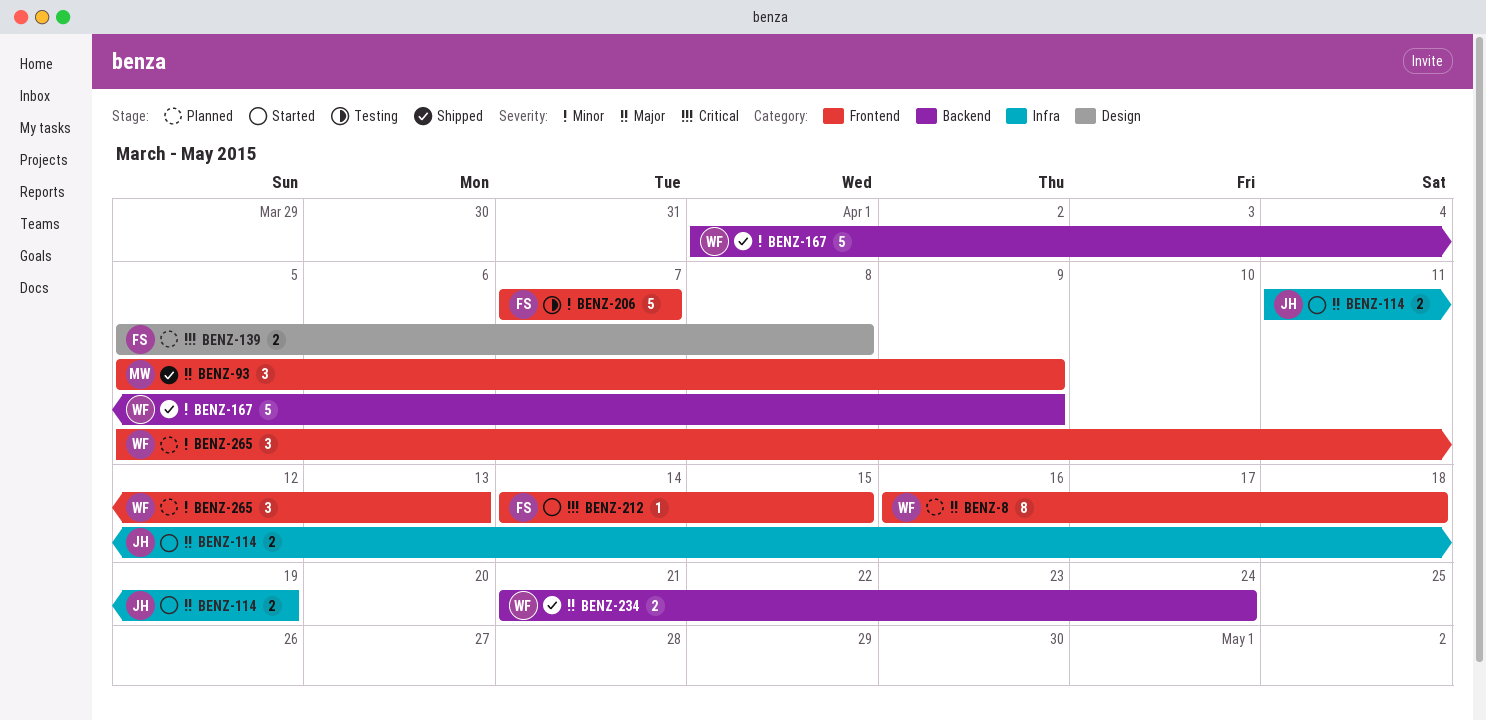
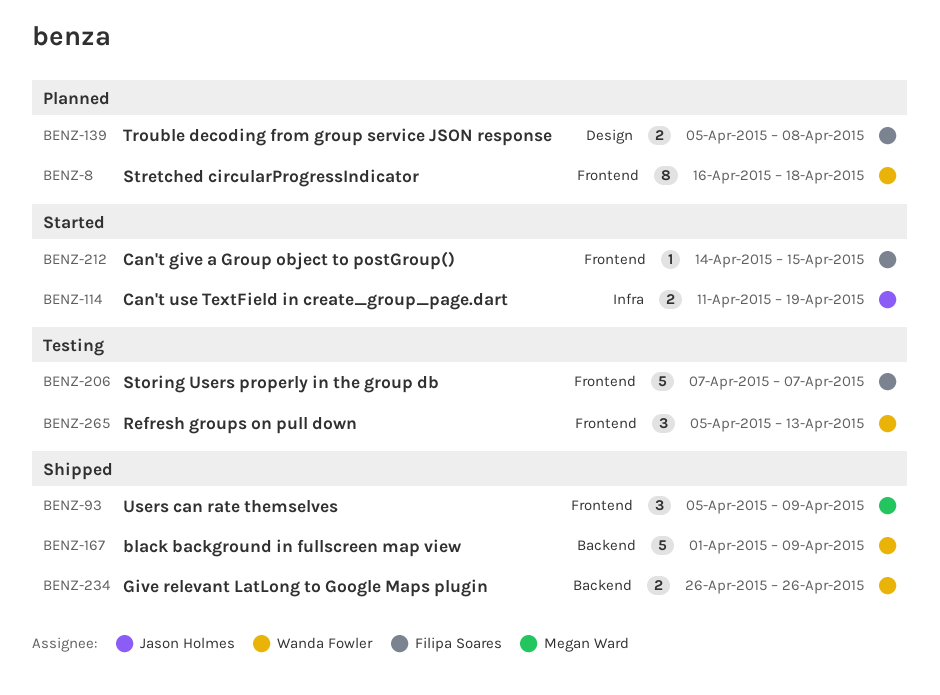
BENZ-234, start: Apr 21 -> Apr 26
BENZ-234, due: Apr 24 -> Apr 26
BENZ-265, status: Planned -> Testing

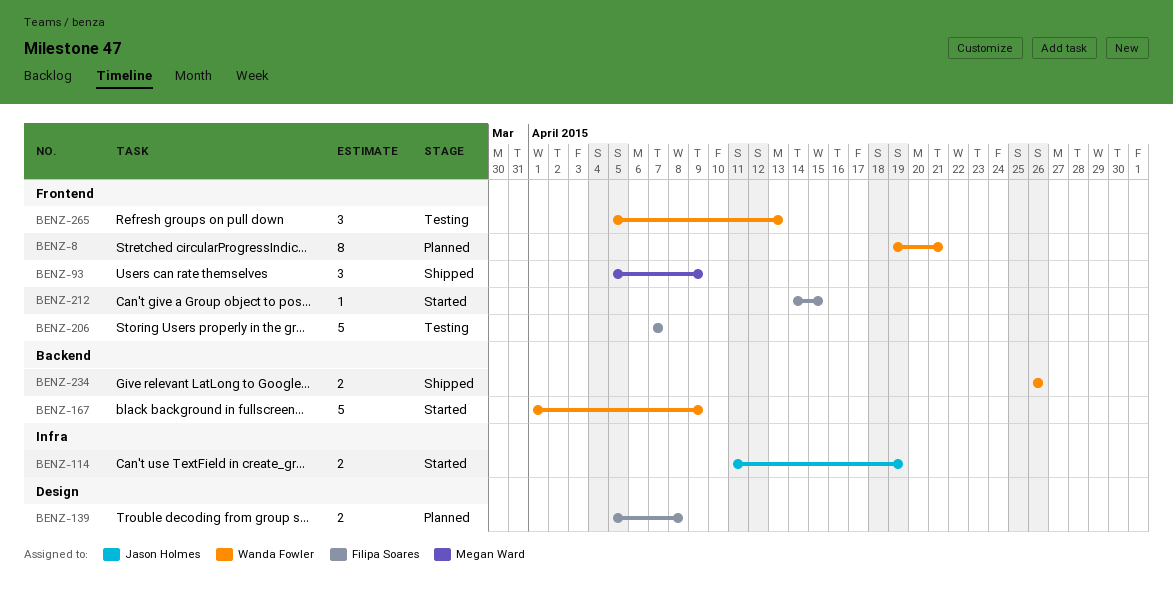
BENZ-8, start: Apr 16 -> Apr 19
BENZ-8, due: Apr 18 -> Apr 21
BENZ-167, status: Shipped -> Started

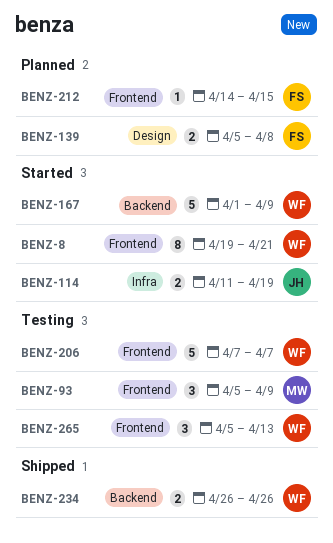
BENZ-8, status: Planned -> Started
BENZ-93, status: Shipped -> Testing
BENZ-206, owner: Filipa Soares -> Wanda Fowler
BENZ-212, status: Started -> Planned

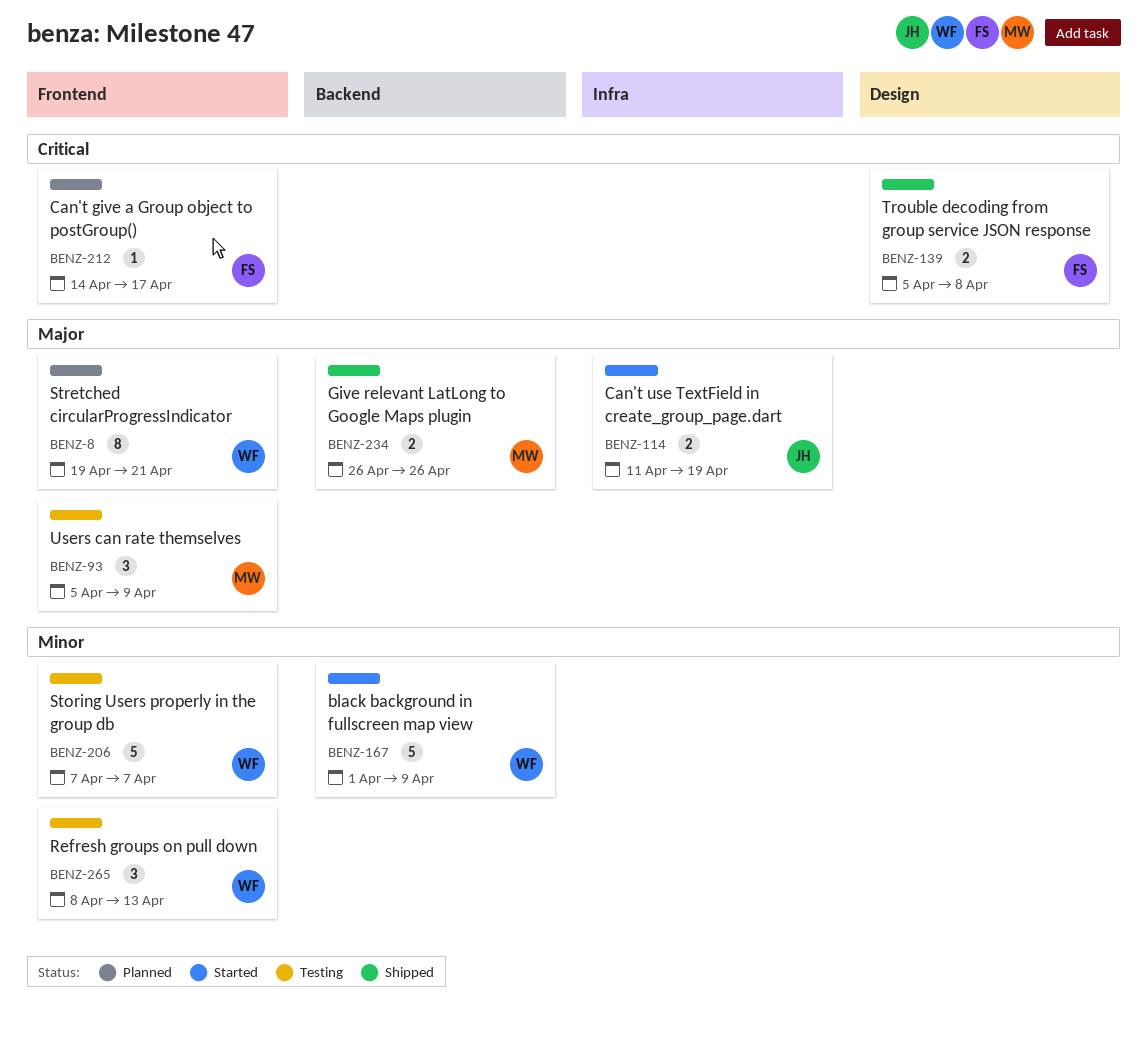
BENZ-8, status: Started -> Planned
BENZ-139, status: Planned -> Shipped
BENZ-212, due: Apr 15 -> Apr 17
BENZ-234, owner: WF -> MW
BENZ-265, start: Apr 5 -> Apr 8

